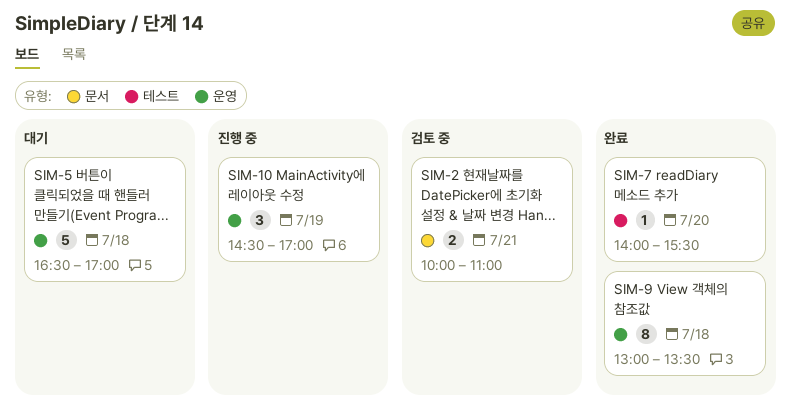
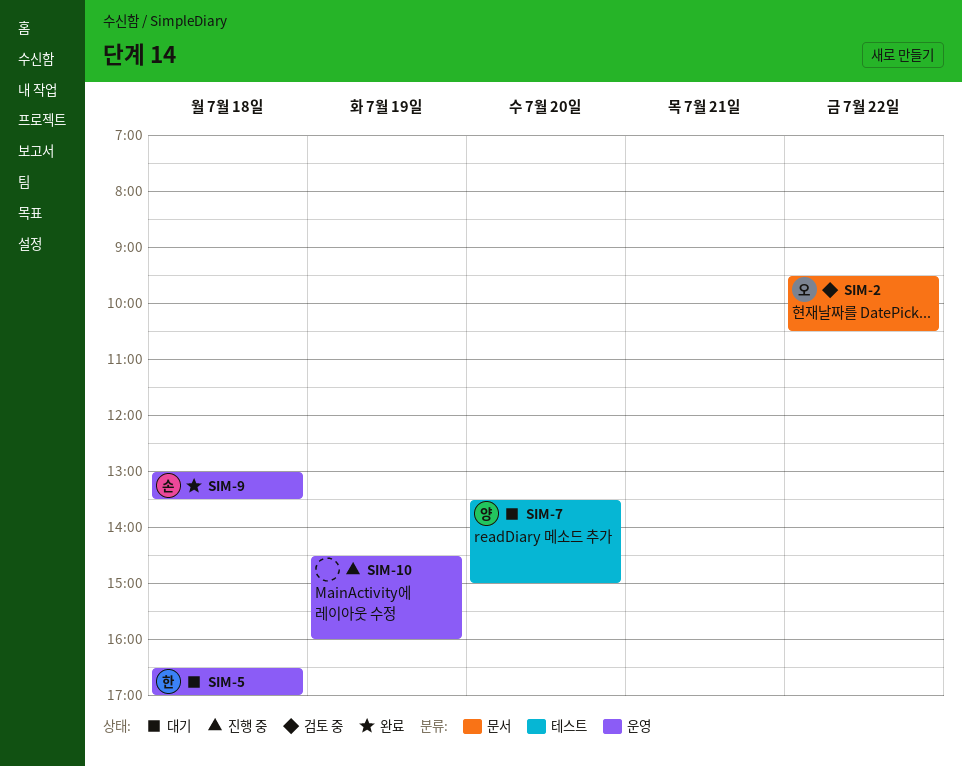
SIM-2, day: Jul 21 -> Jul 22
SIM-2, begins: 10:00 -> 09:30
SIM-2, ends: 11:00 -> 10:30
SIM-7, status: 완료 -> 대기
SIM-7, begins: 14:00 -> 13:30
SIM-7, ends: 15:30 -> 15:00
SIM-10, ends: 17:00 -> 16:00

